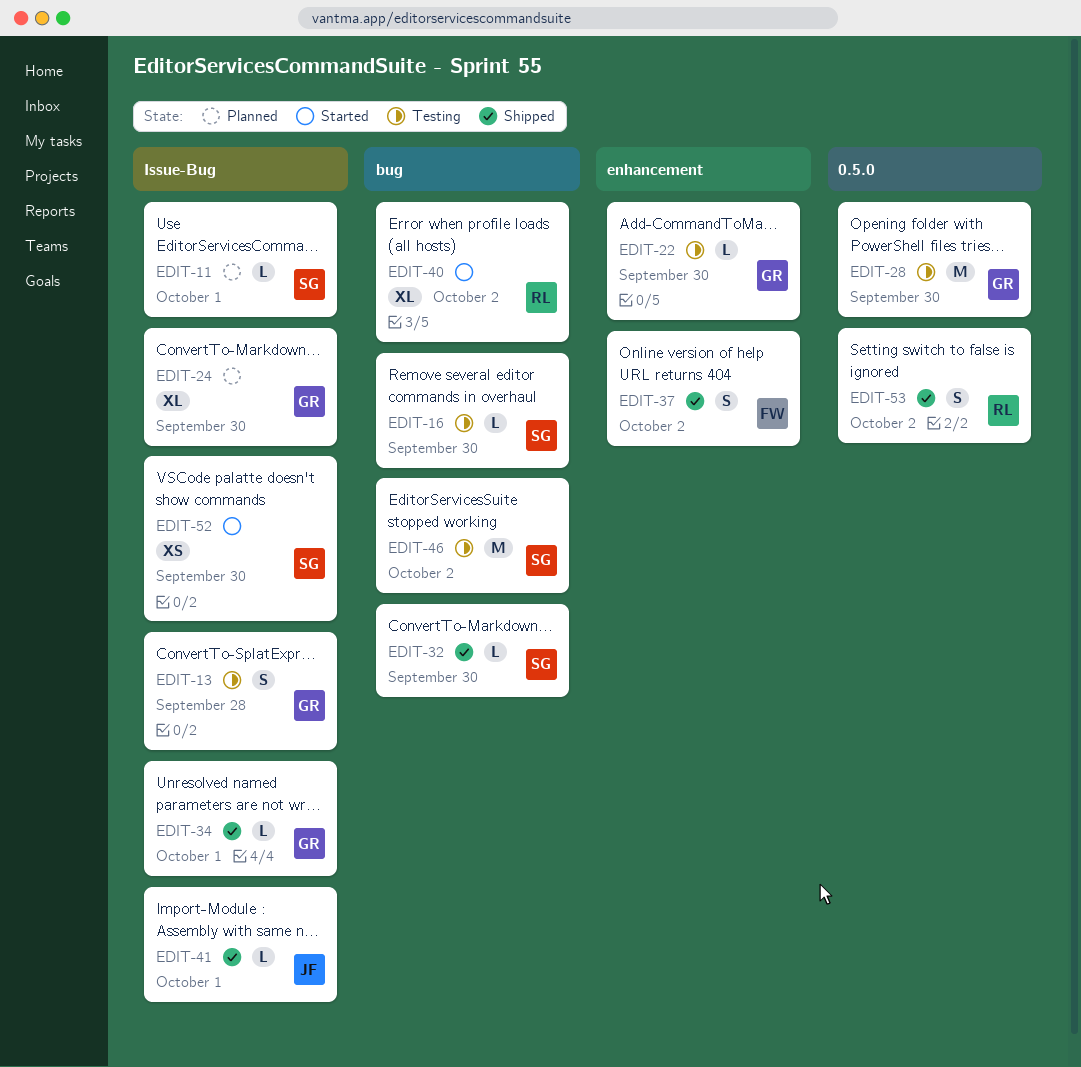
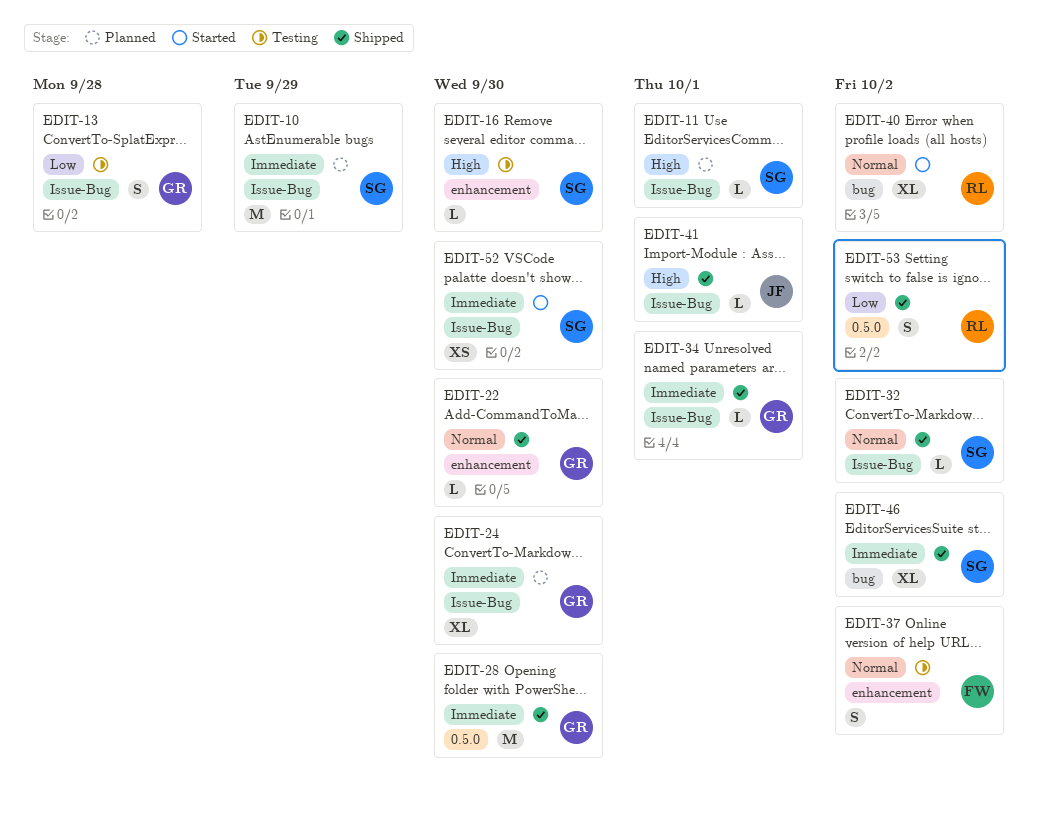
EDIT-10: none -> present
EDIT-16, label: bug -> enhancement
EDIT-22, status: Testing -> Shipped
EDIT-28, status: Testing -> Shipped
EDIT-32, label: bug -> Issue-Bug
EDIT-32, due: Sep 30 -> Oct 2
EDIT-37, status: Shipped -> Testing
EDIT-46, status: Testing -> Shipped
EDIT-46, estimate: M -> XL

